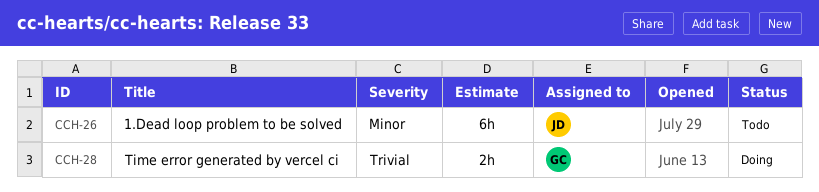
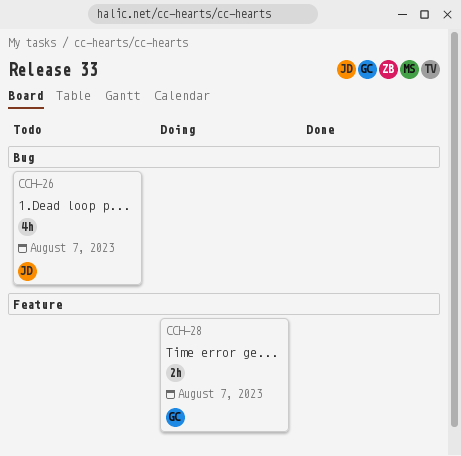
CCH-26, estimate: 6h -> 4h

